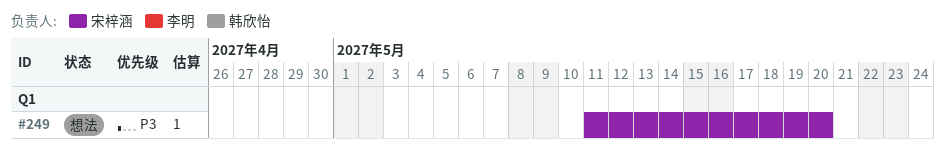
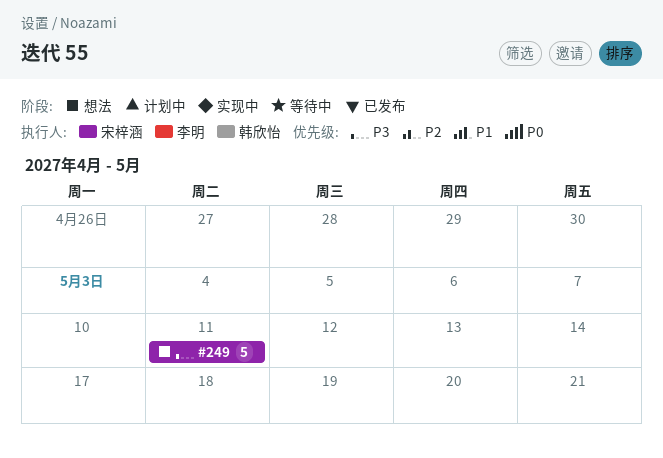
#249, estimate: 1 -> 5
#249, due: May 20 -> May 11

